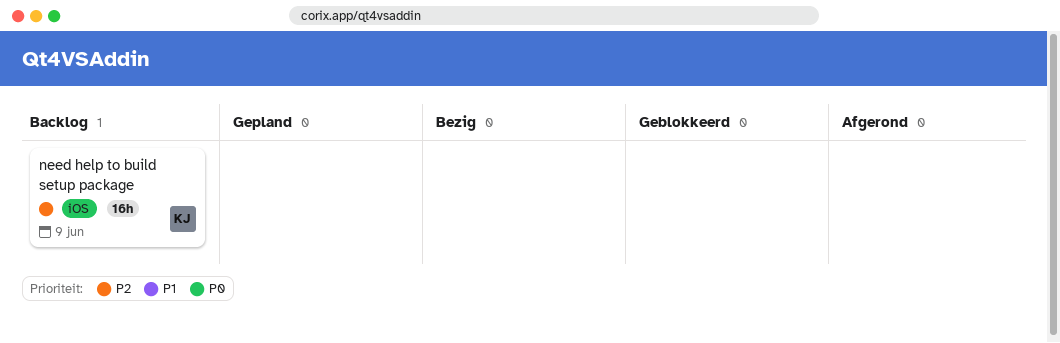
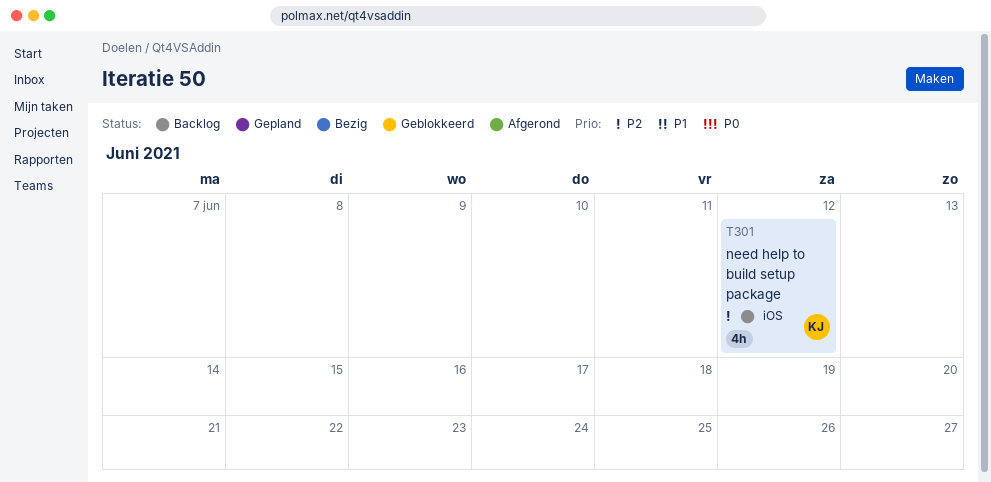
need help to build setup package, estimate: 16h -> 4h
need help to build setup package, due: Jun 9 -> Jun 12

